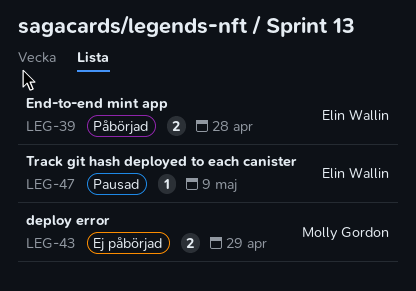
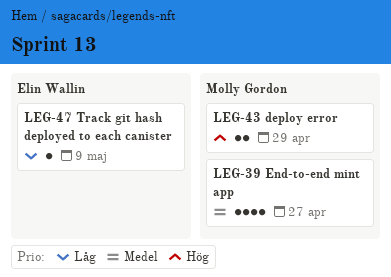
LEG-39, owner: Elin Wallin -> Molly Gordon
LEG-39, estimate: 2 -> 4
LEG-39, due: Apr 28 -> Apr 27

